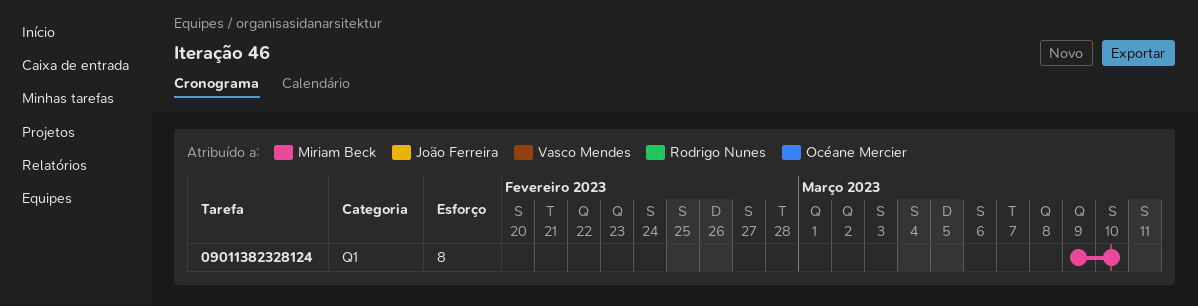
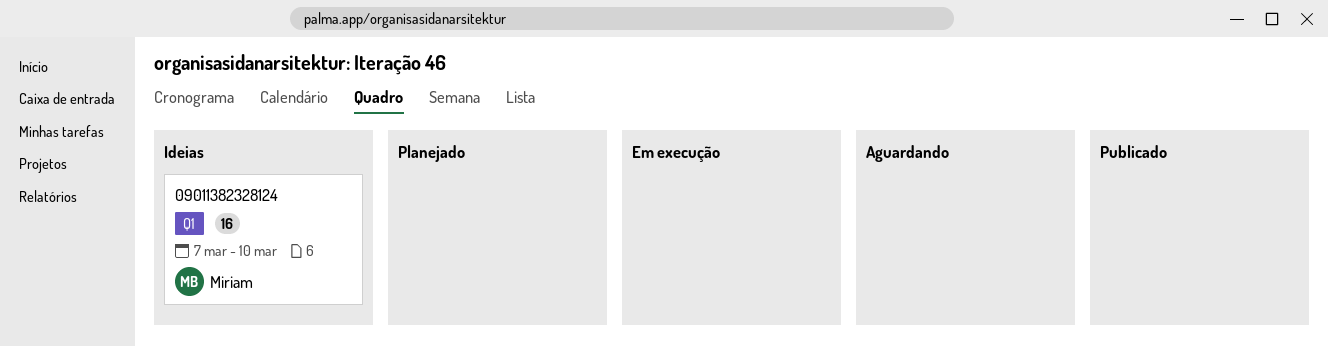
09011382328124, estimate: 8 -> 16
09011382328124, start: Mar 9 -> Mar 7

